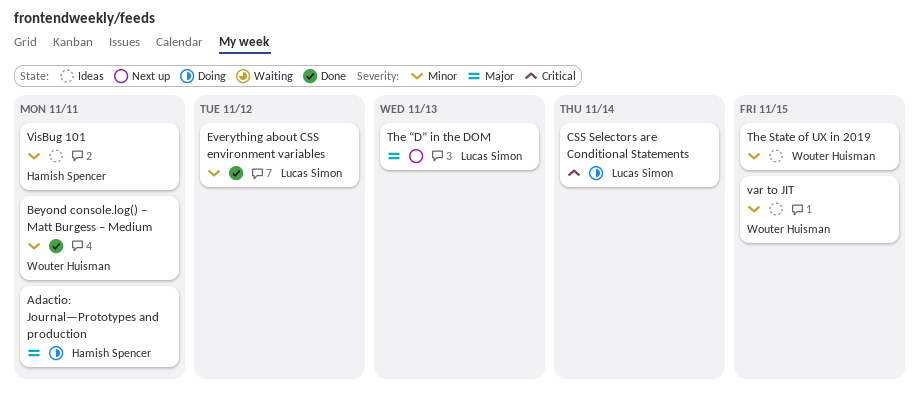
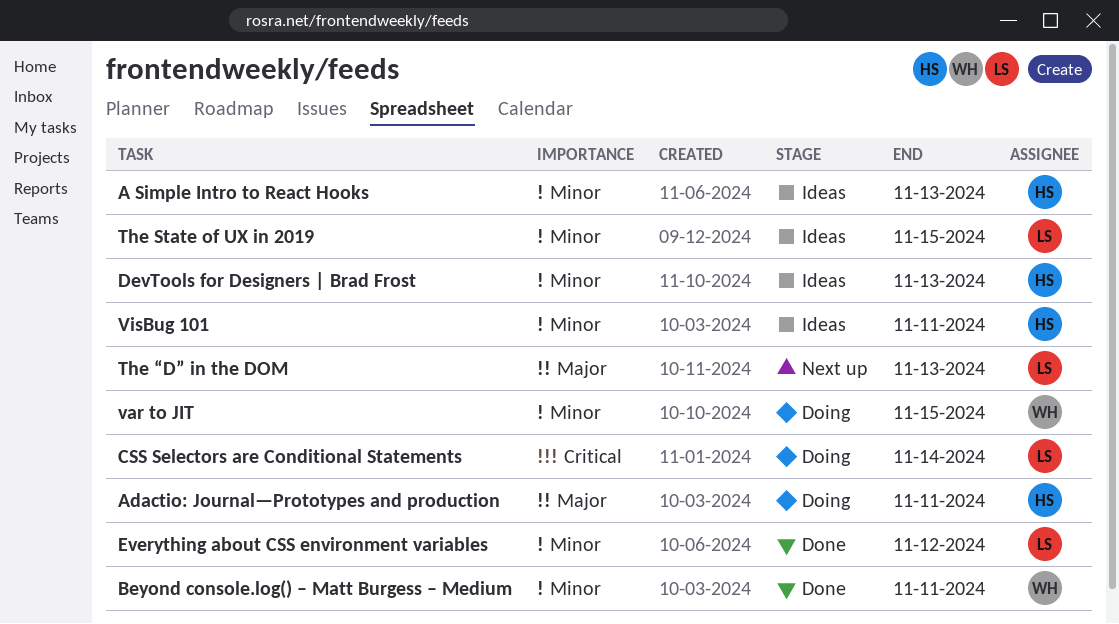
A Simple Intro to React Hooks: none -> present
DevTools for Designers | Brad Frost: none -> present
The State of UX in 2019, owner: Wouter Huisman -> Lucas Simon
var to JIT, status: Ideas -> Doing

